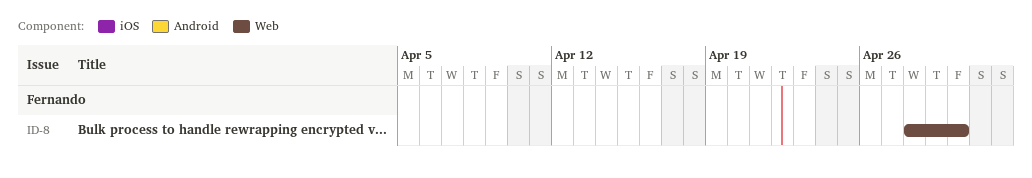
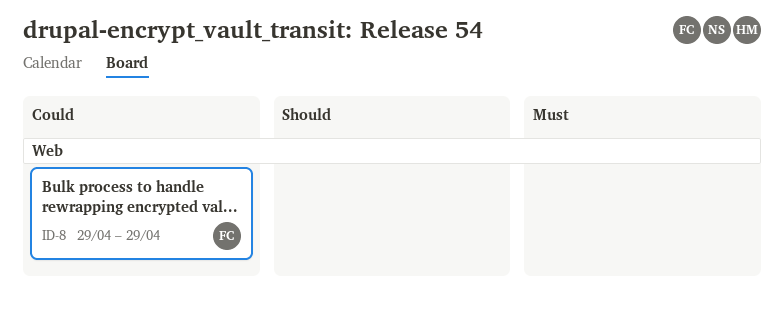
ID-8, start: Apr 28 -> Apr 29
ID-8, due: Apr 30 -> Apr 29

